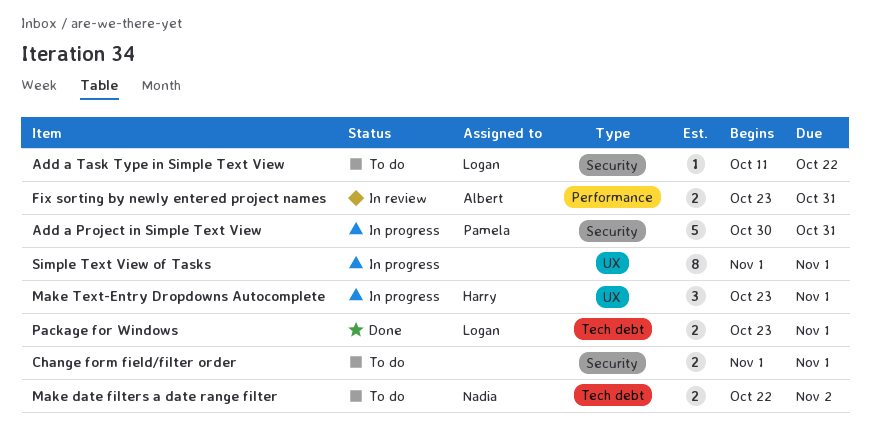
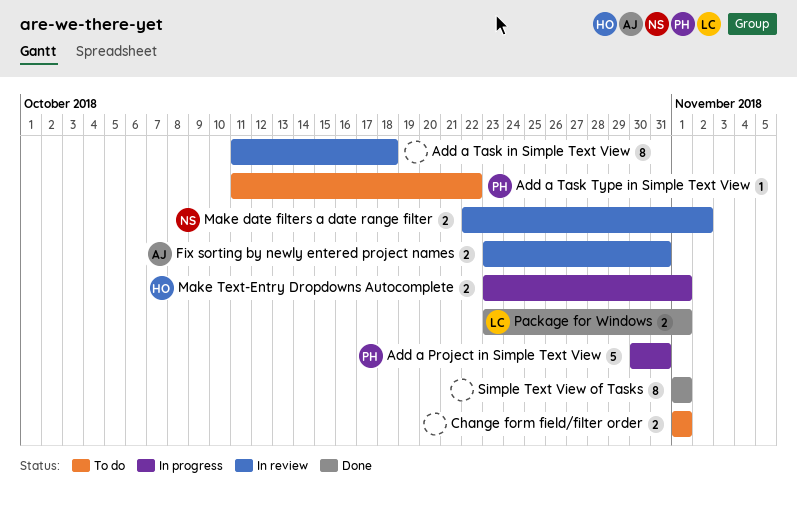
Add a Task in Simple Text View: none -> present
Add a Task Type in Simple Text View, owner: Logan -> Pamela
Make date filters a date range filter, status: To do -> In review
Make Text-Entry Dropdowns Autocomplete, estimate: 3 -> 2
Simple Text View of Tasks, status: In progress -> Done

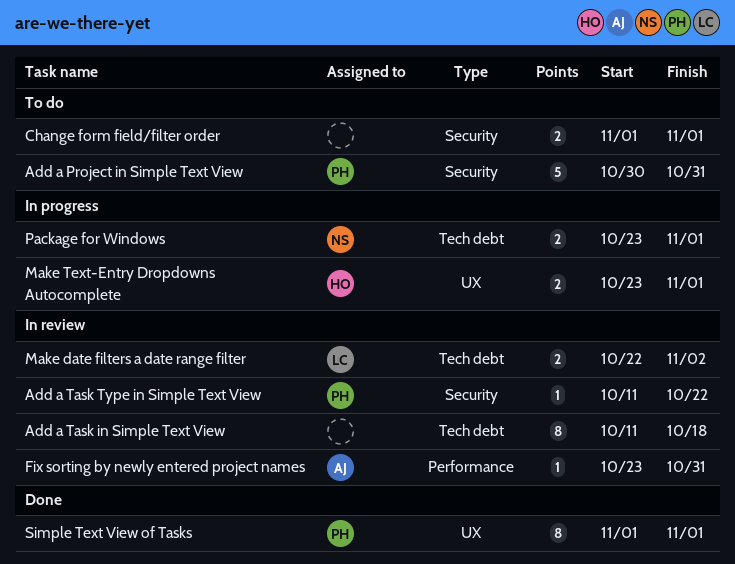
Add a Project in Simple Text View, status: In progress -> To do
Add a Task Type in Simple Text View, status: To do -> In review
Fix sorting by newly entered project names, estimate: 2 -> 1
Make date filters a date range filter, owner: NS -> LC
Package for Windows, status: Done -> In progress
Package for Windows, owner: LC -> NS
Simple Text View of Tasks, owner: none -> PH

